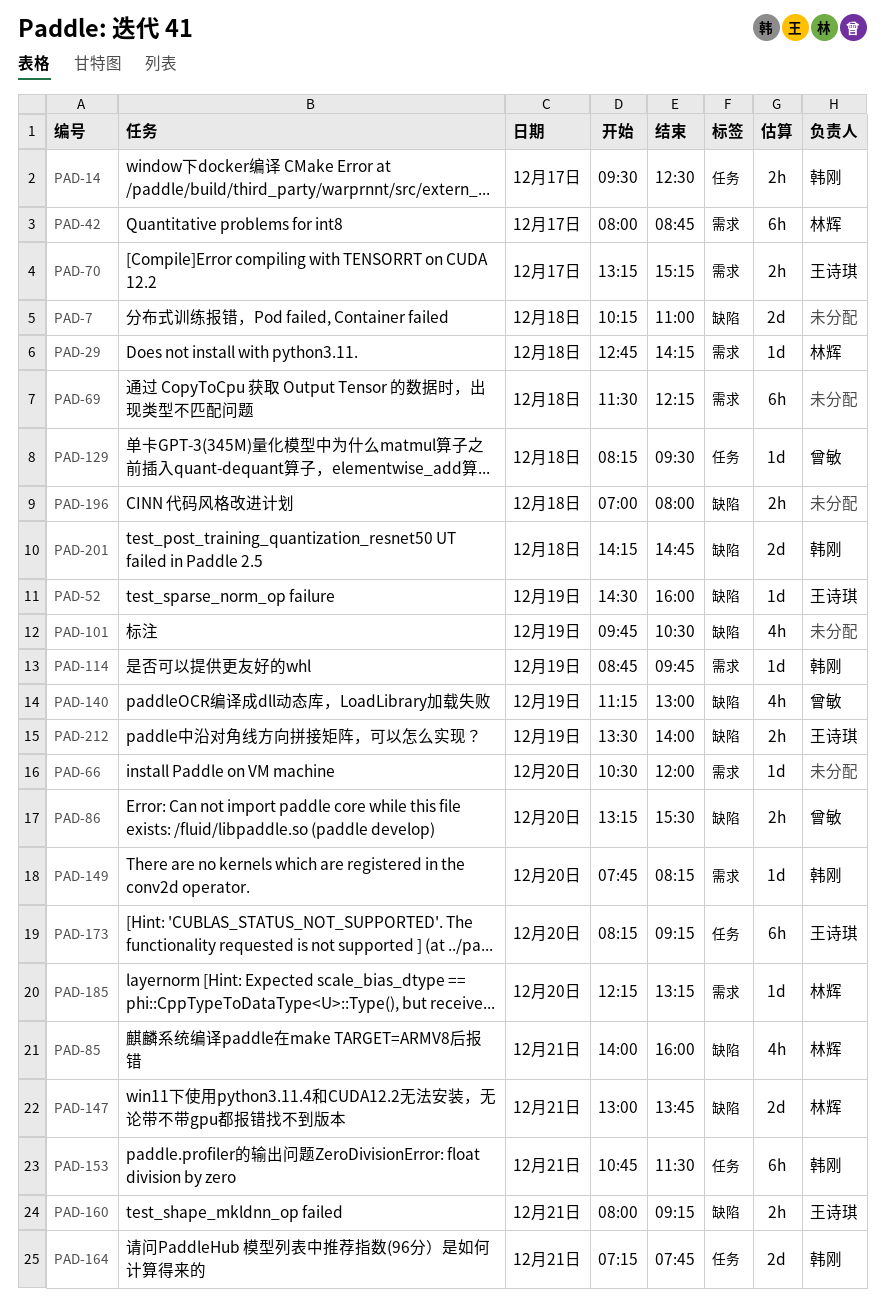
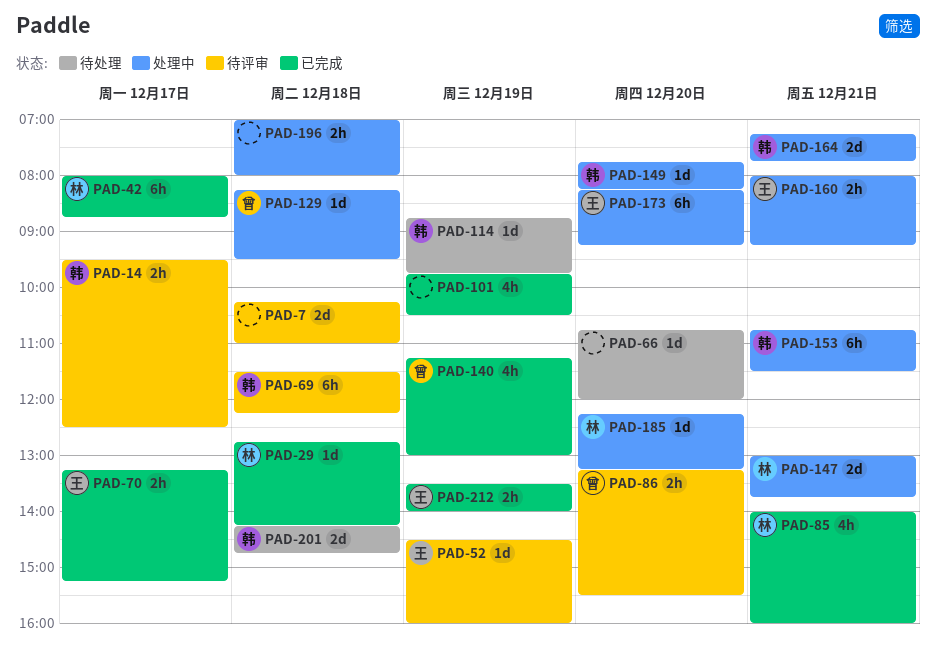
PAD-66, begins: 10:30 -> 10:45
PAD-69, owner: none -> 韩刚

